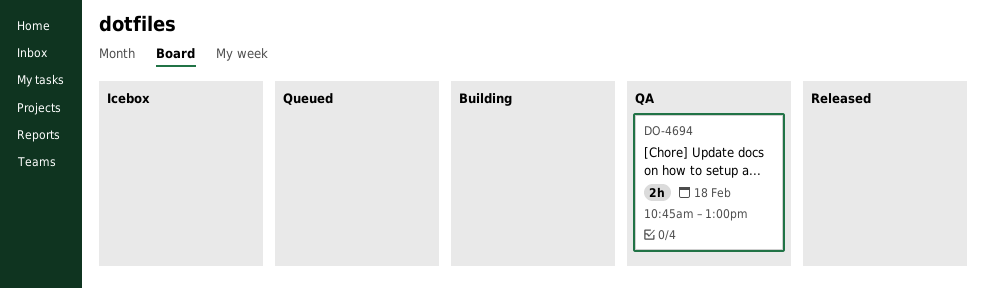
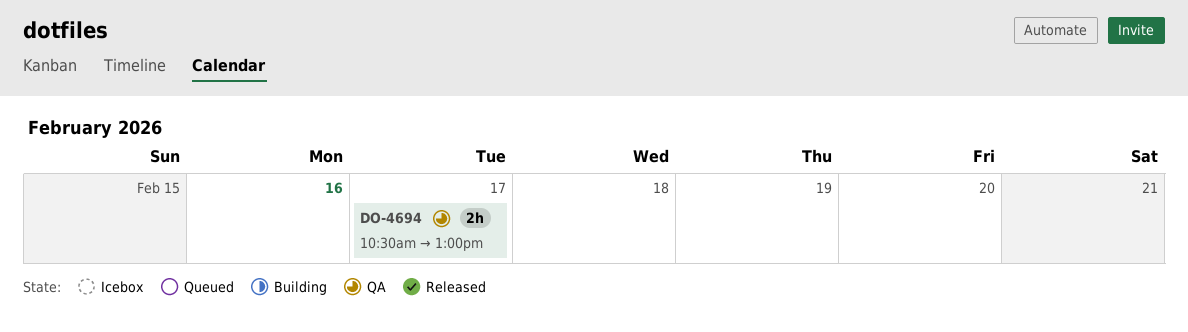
DO-4694, day: Feb 18 -> Feb 17
DO-4694, begins: 10:45 -> 10:30

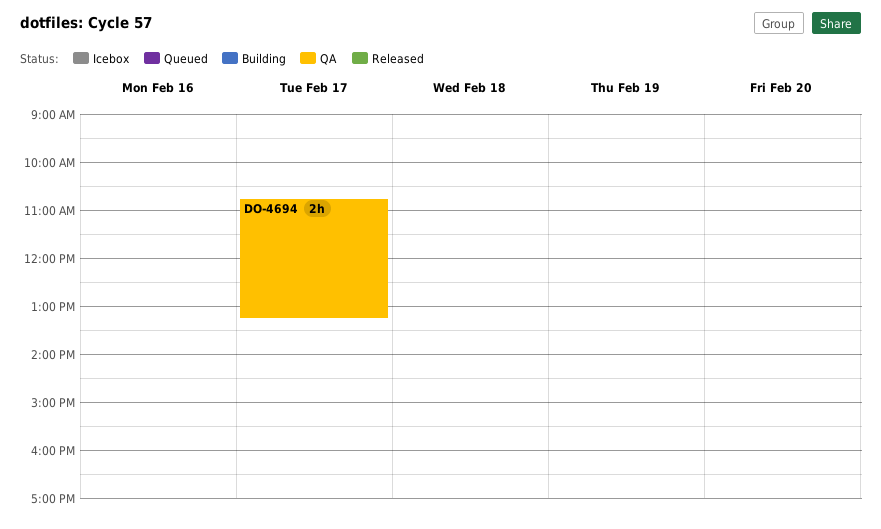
DO-4694, begins: 10:30 -> 10:45
DO-4694, ends: 13:00 -> 13:15

